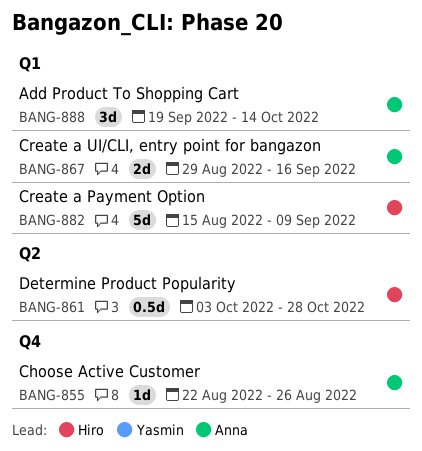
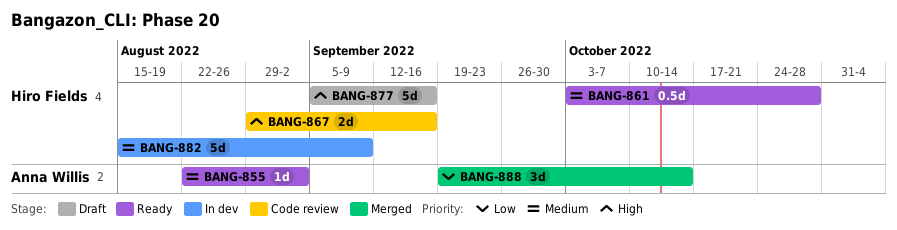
BANG-855, due: Aug 26 -> Sep 2
BANG-867, owner: Anna Willis -> Hiro Fields
BANG-877: none -> present

